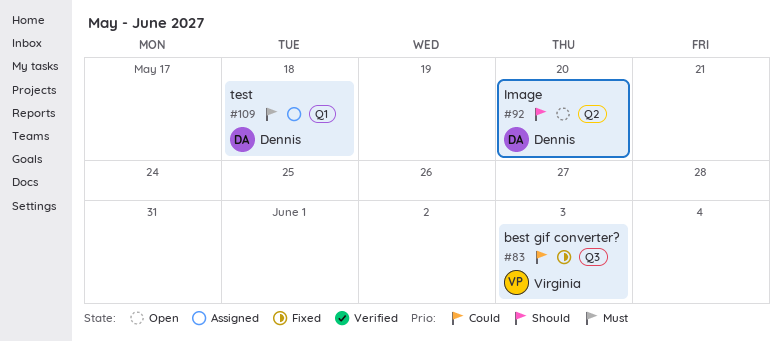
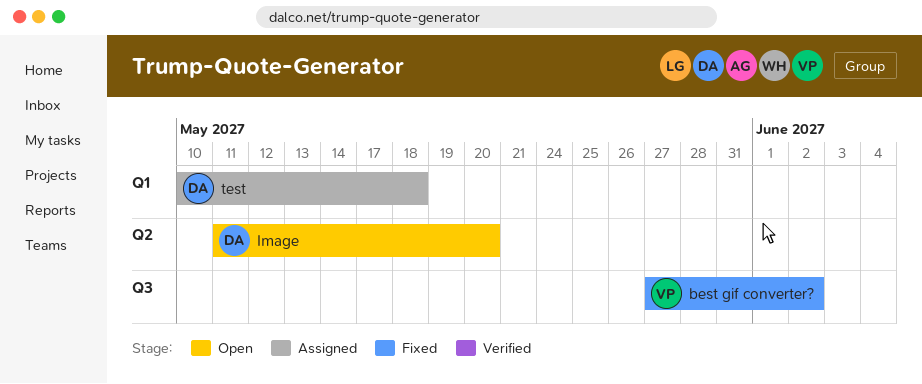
best gif converter?, due: Jun 3 -> Jun 2

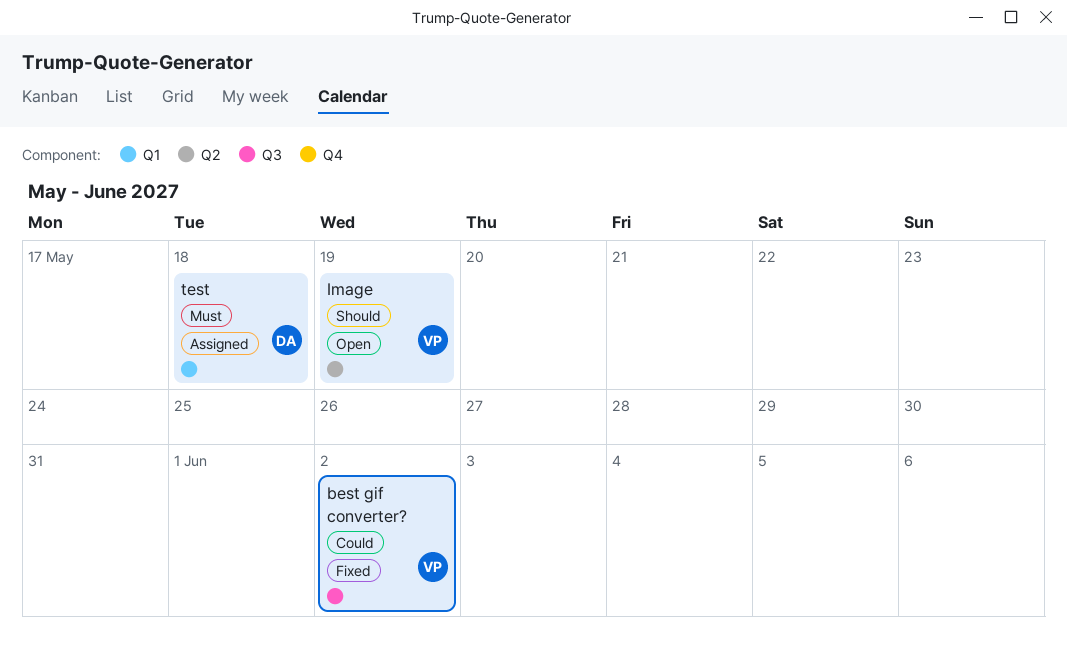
Image, owner: DA -> VP
Image, due: May 20 -> May 19

